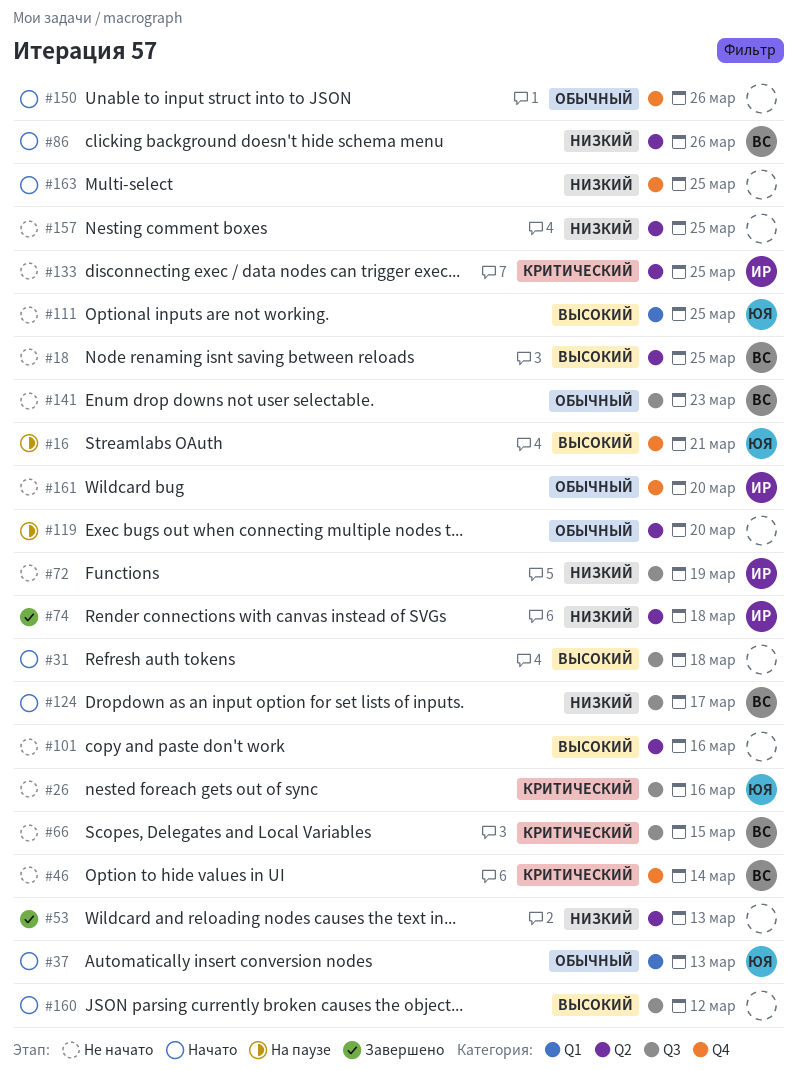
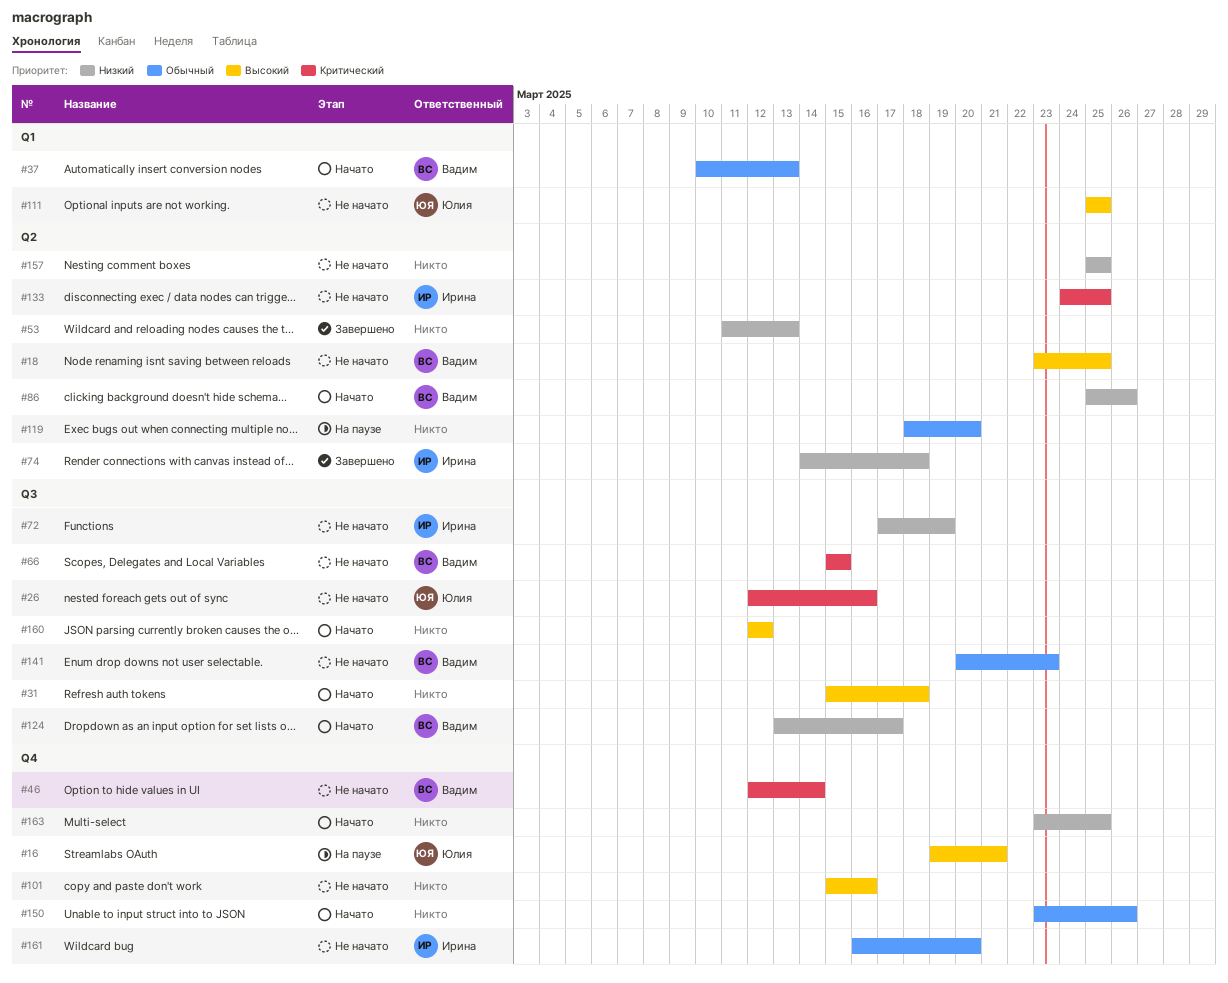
#37, owner: Юлия -> Вадим
#101, label: Q2 -> Q4

